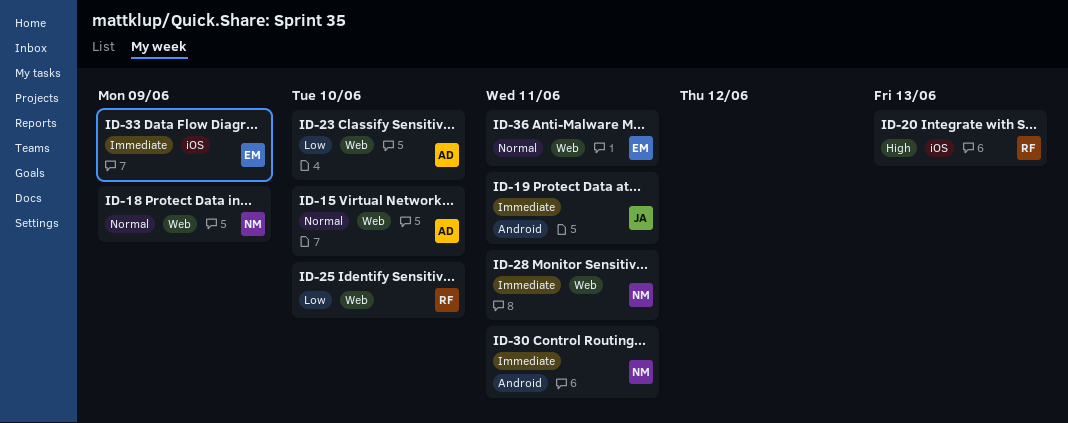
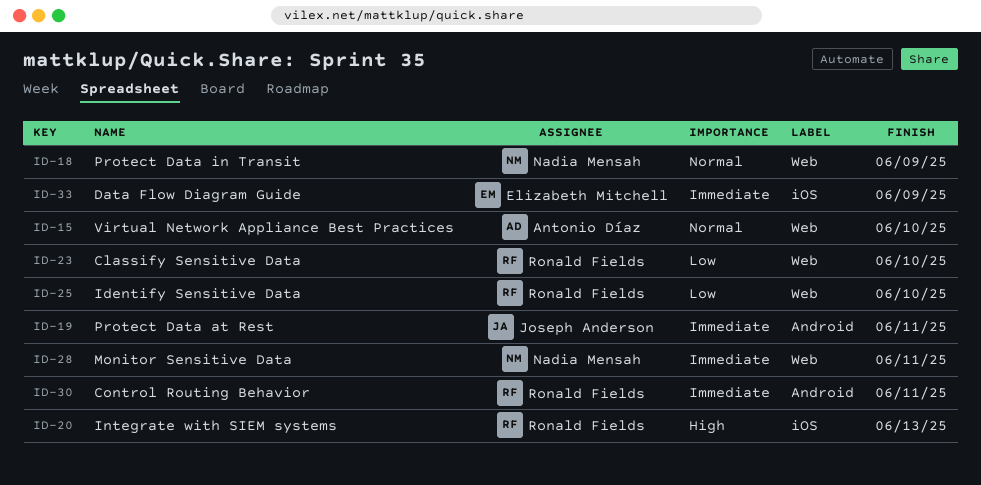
ID-23, owner: Antonio Díaz -> Ronald Fields
ID-30, owner: Nadia Mensah -> Ronald Fields
ID-36: present -> none

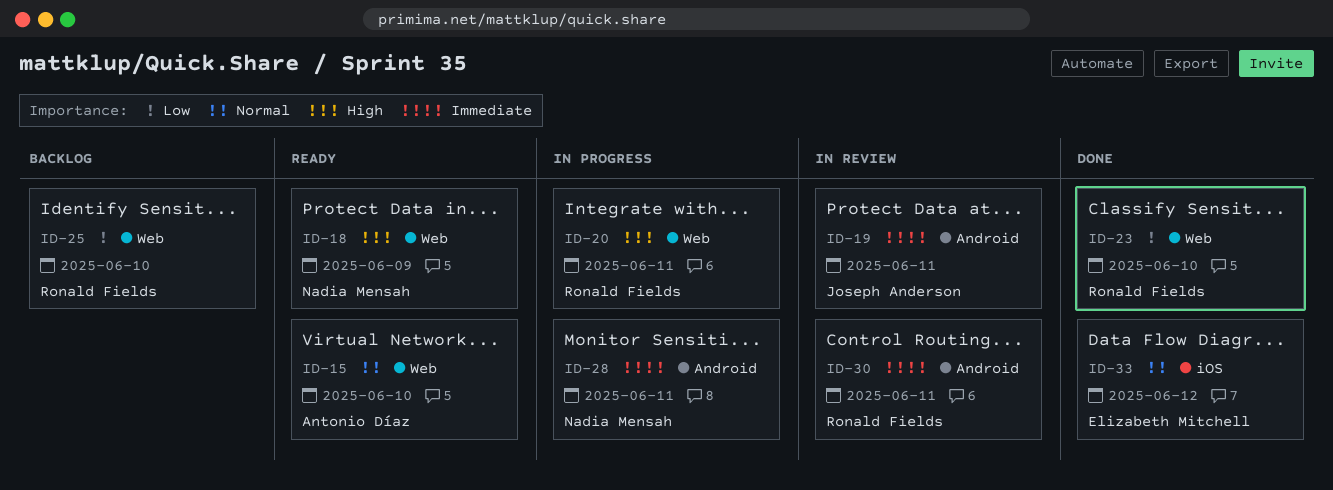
ID-18, priority: Normal -> High
ID-20, label: iOS -> Web
ID-20, due: Jun 13 -> Jun 11
ID-28, label: Web -> Android
ID-33, priority: Immediate -> Normal
ID-33, due: Jun 9 -> Jun 12

